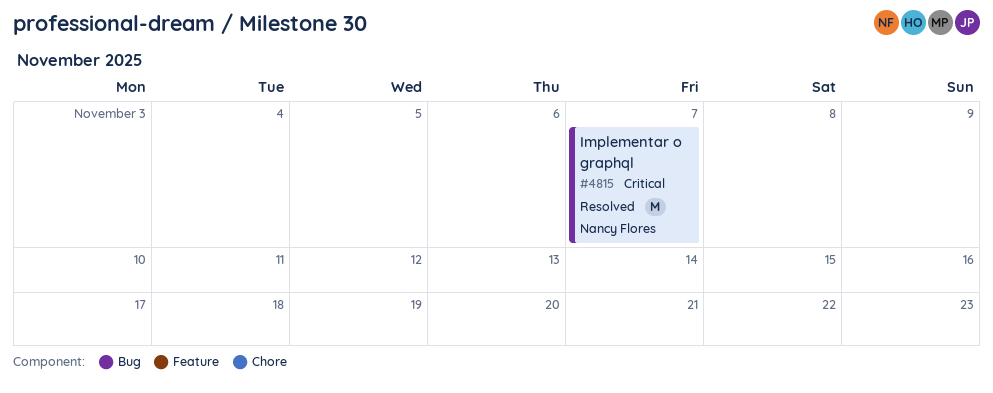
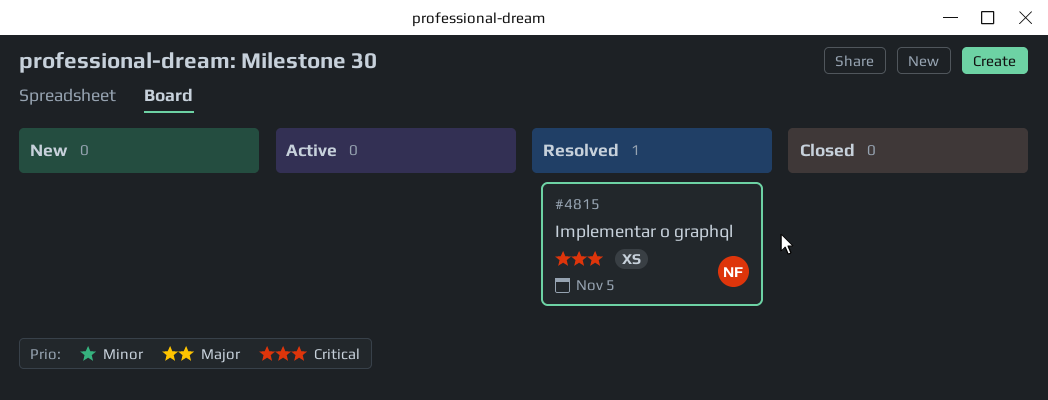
#4815, estimate: M -> XS
#4815, due: Nov 7 -> Nov 5

